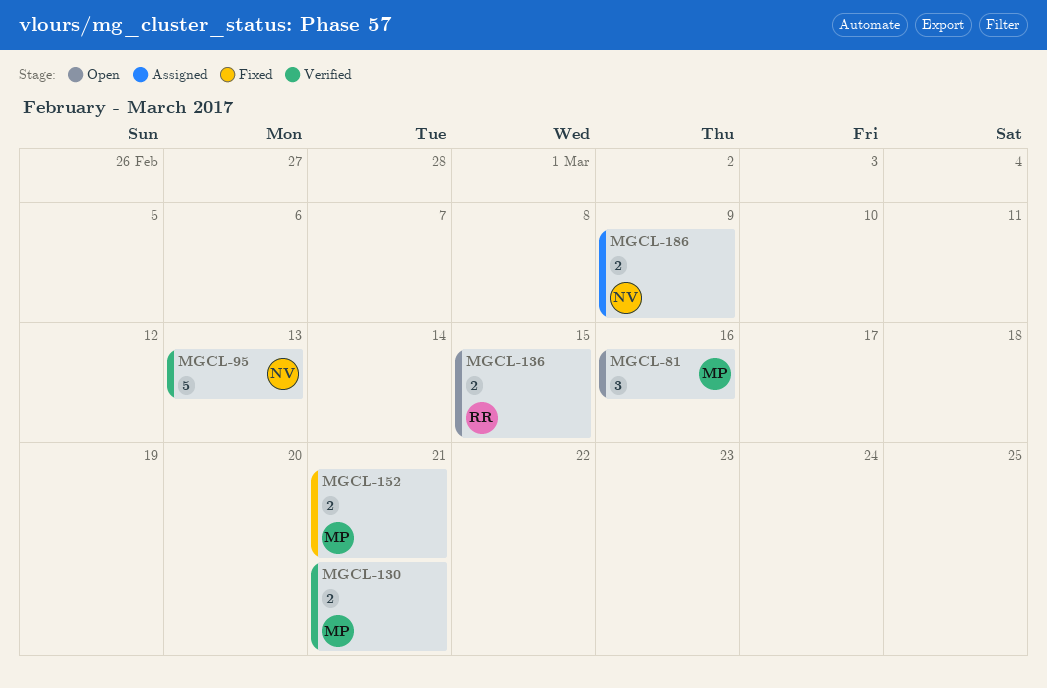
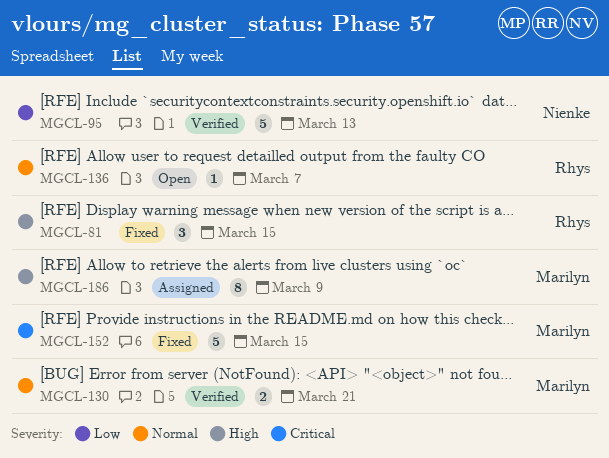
MGCL-81, status: Open -> Fixed
MGCL-81, owner: Marilyn -> Rhys
MGCL-81, due: Mar 16 -> Mar 15
MGCL-136, estimate: 2 -> 1
MGCL-136, due: Mar 15 -> Mar 7
MGCL-152, estimate: 2 -> 5
MGCL-152, due: Mar 21 -> Mar 15
MGCL-186, owner: Nienke -> Marilyn
MGCL-186, estimate: 2 -> 8

